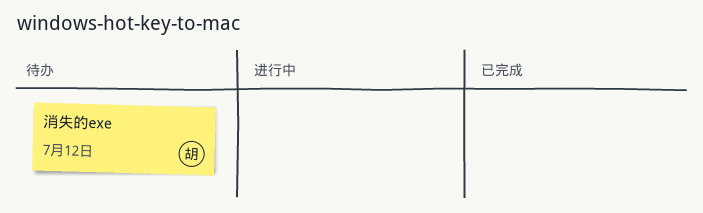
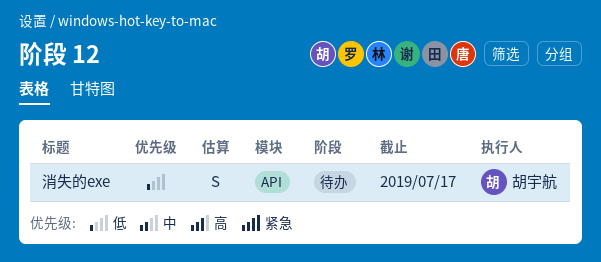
消失的exe, due: Jul 12 -> Jul 17

